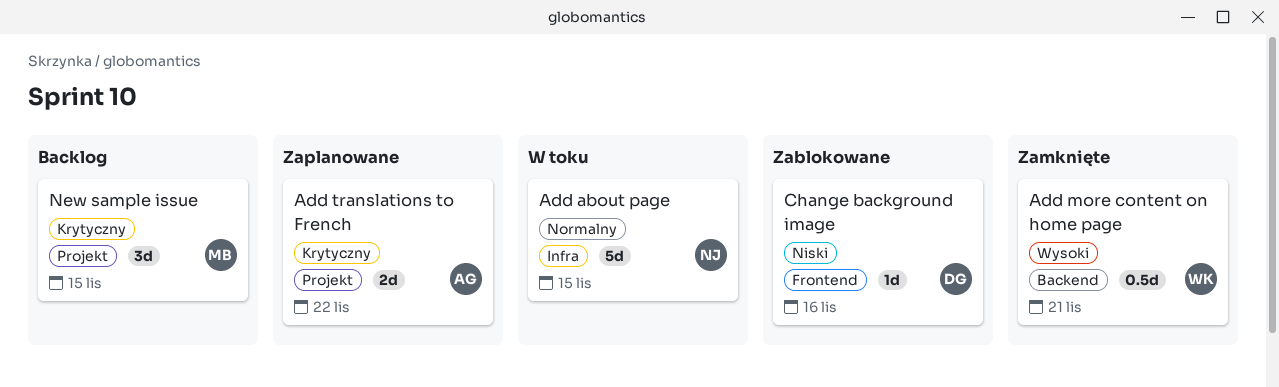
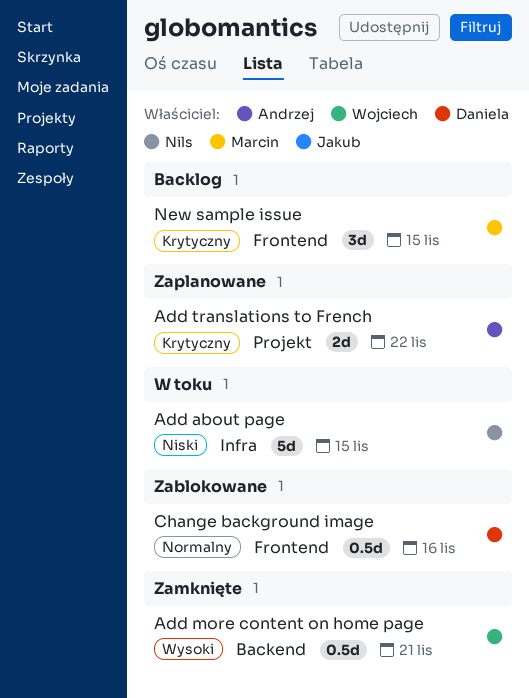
Add about page, priority: Normalny -> Niski
Change background image, priority: Niski -> Normalny
Change background image, estimate: 1d -> 0.5d
New sample issue, label: Projekt -> Frontend

